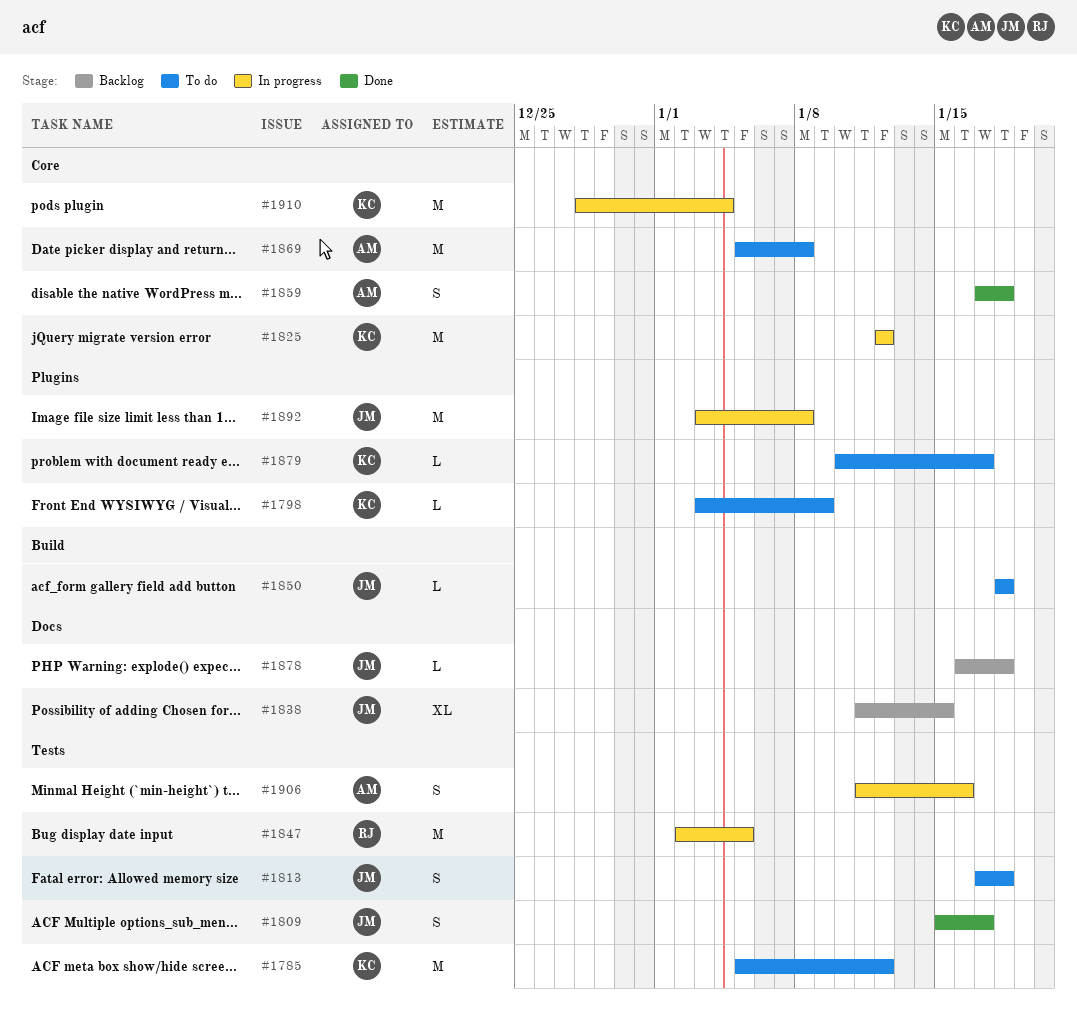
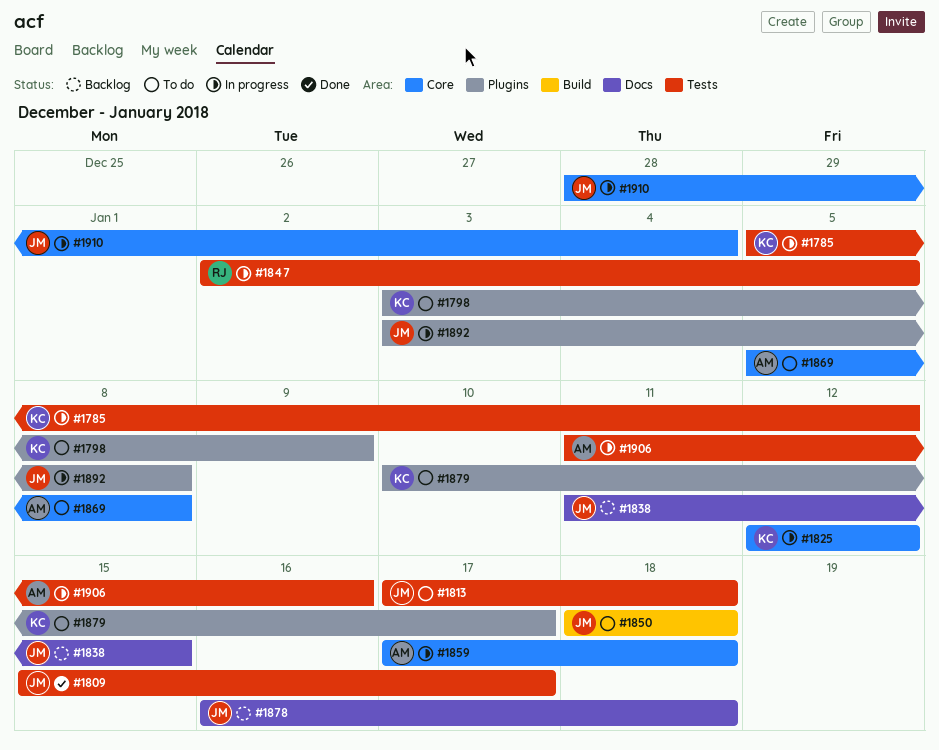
#1785, status: To do -> In progress
#1859, status: Done -> In progress
#1910, owner: KC -> JM

